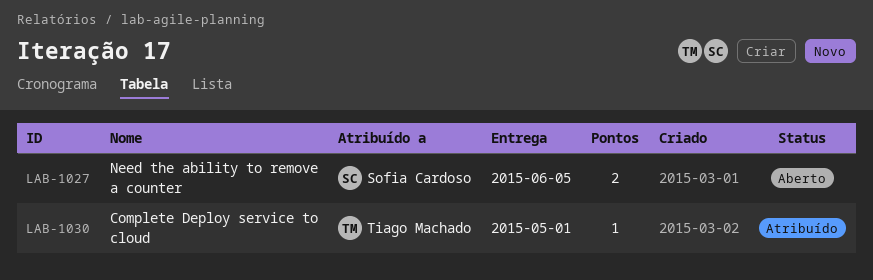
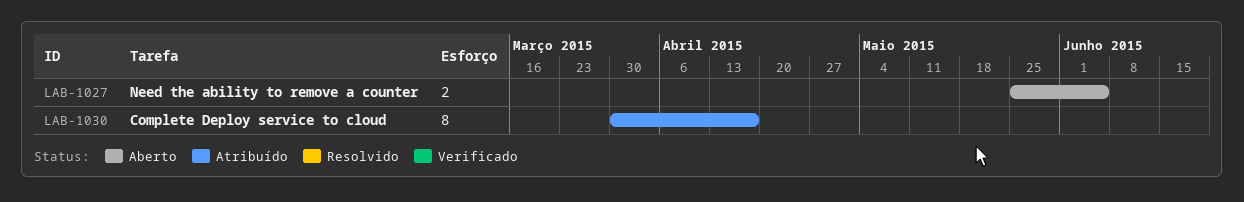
LAB-1030, estimate: 1 -> 8
LAB-1030, due: May 1 -> Apr 17

